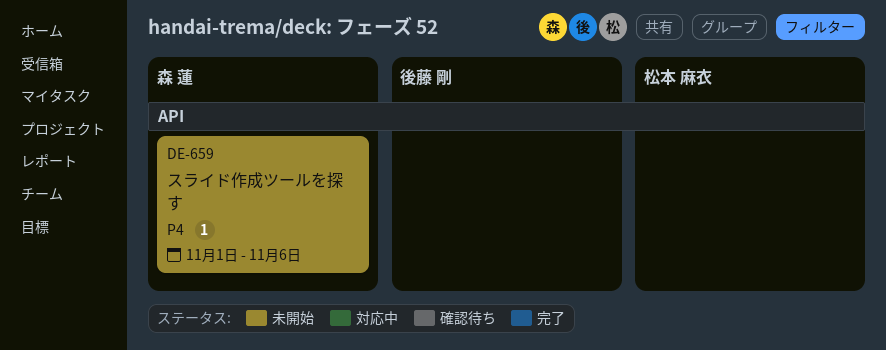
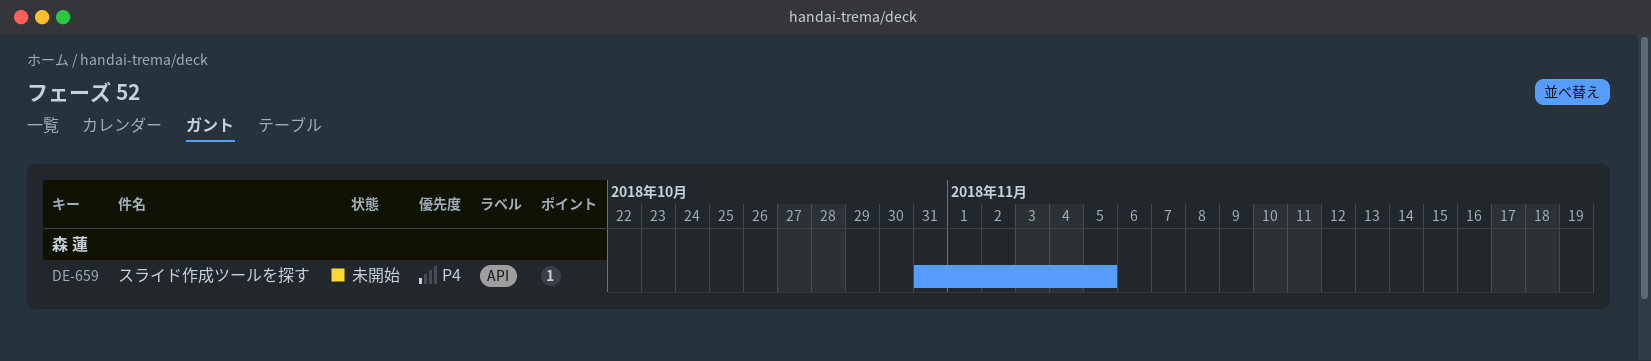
DE-659, start: Nov 1 -> Oct 31
DE-659, due: Nov 6 -> Nov 5

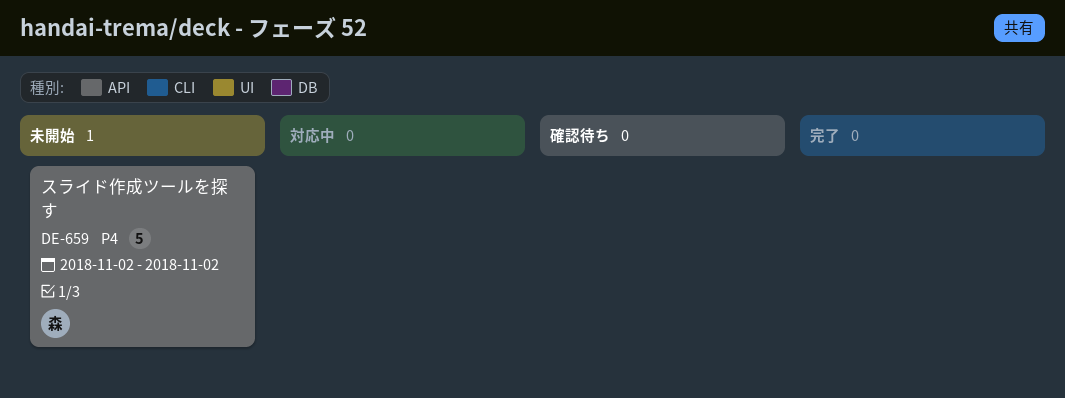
DE-659, estimate: 1 -> 5
DE-659, start: Oct 31 -> Nov 2
DE-659, due: Nov 5 -> Nov 2

